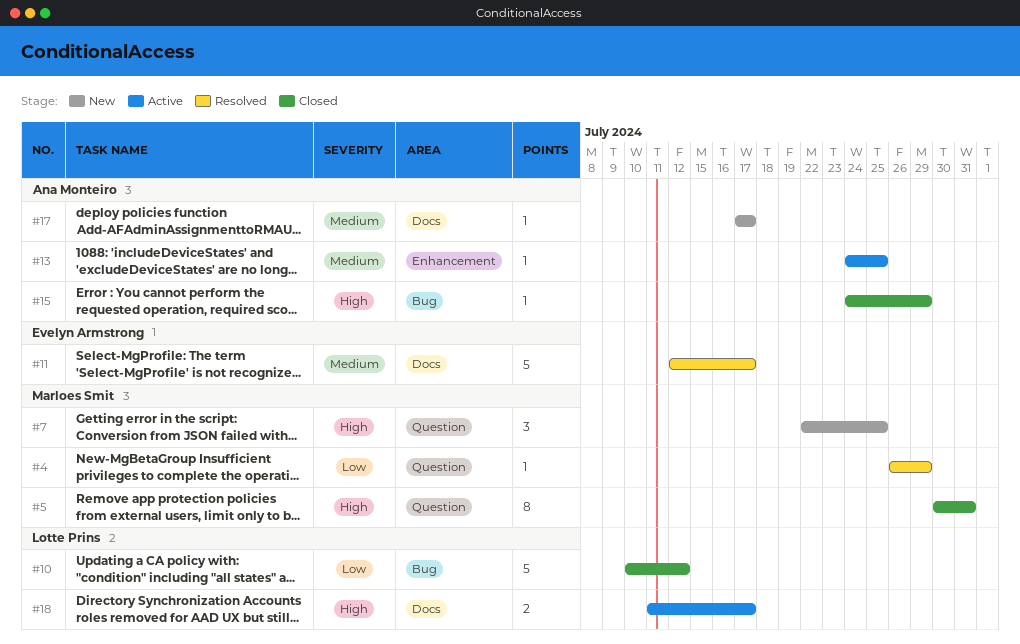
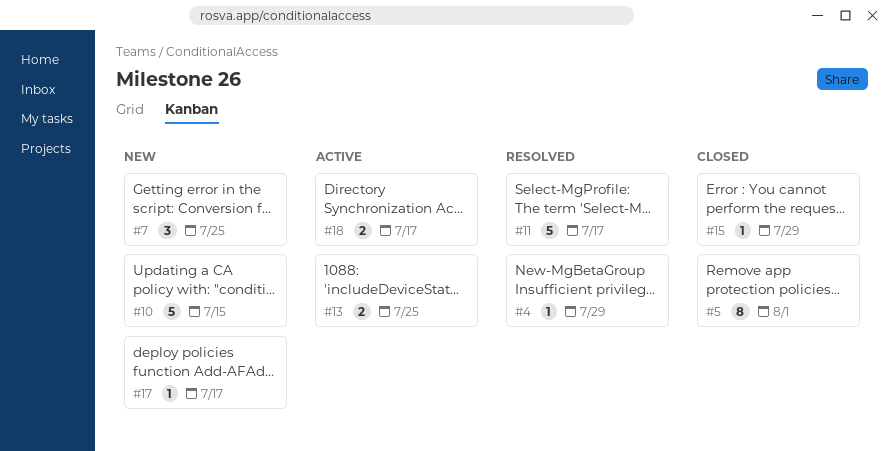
#5, due: Jul 31 -> Aug 1
#10, status: Closed -> New
#10, due: Jul 12 -> Jul 15
#13, estimate: 1 -> 2

